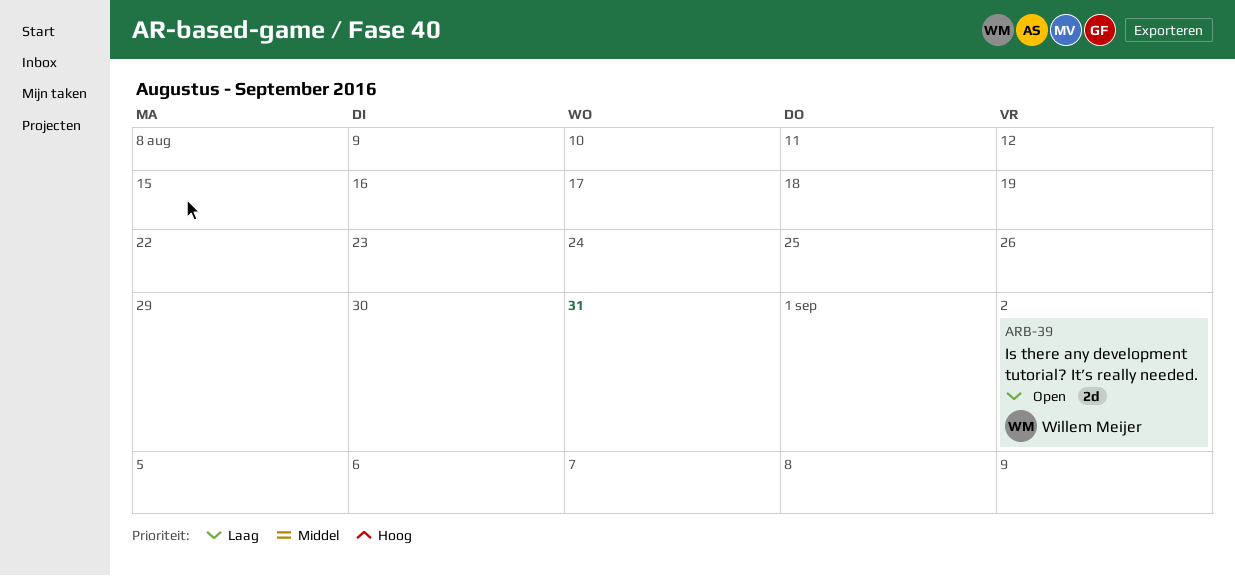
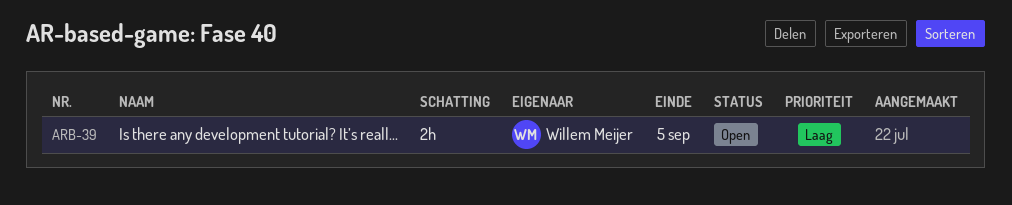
ARB-39, estimate: 2d -> 2h
ARB-39, due: Sep 2 -> Sep 5

